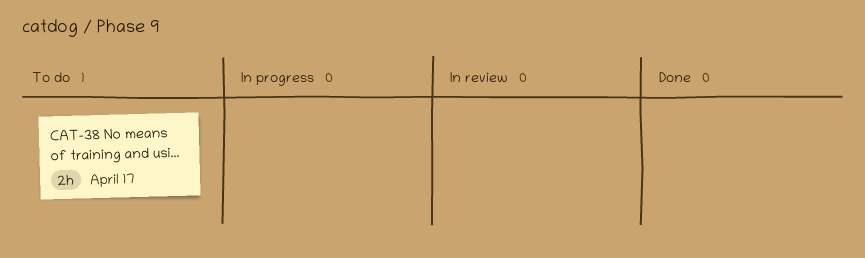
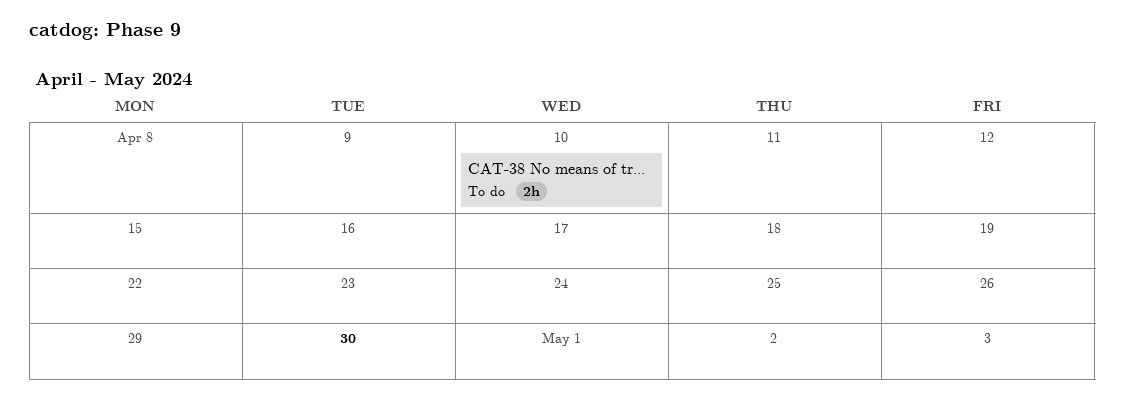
CAT-38, due: Apr 17 -> Apr 10

